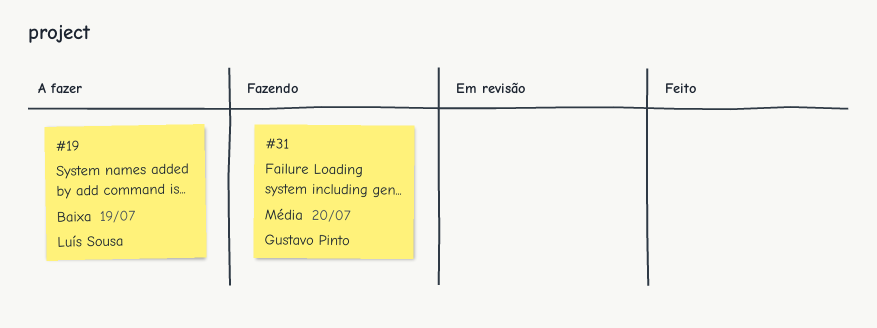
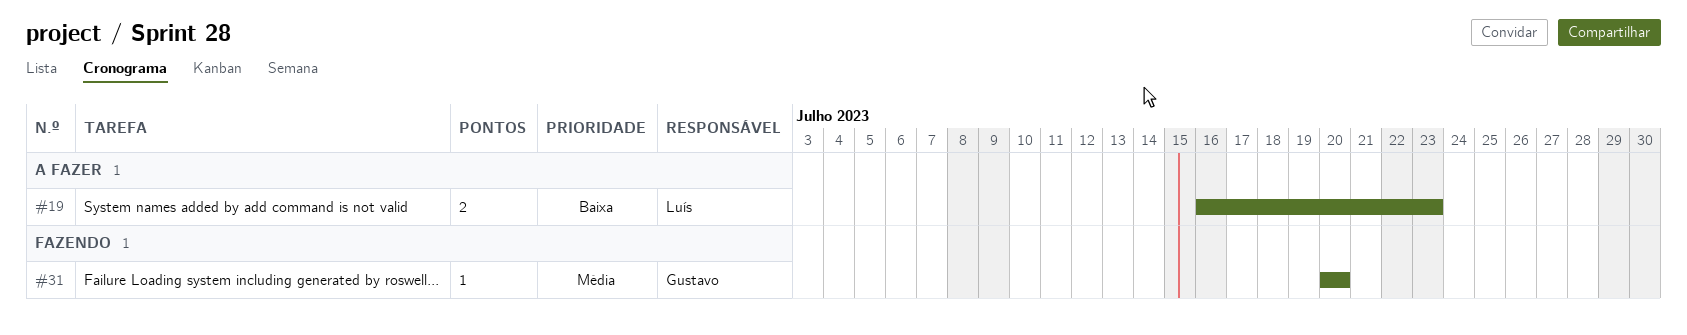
#19, due: Jul 19 -> Jul 23

